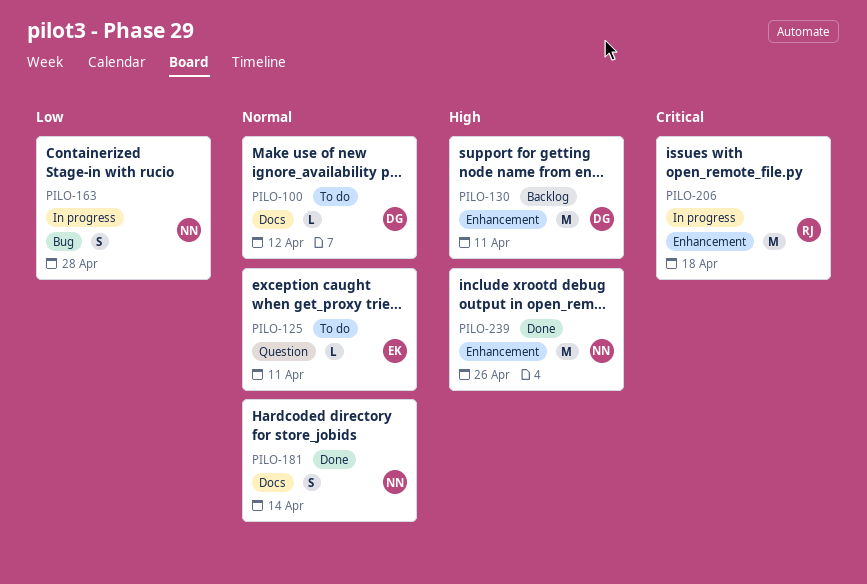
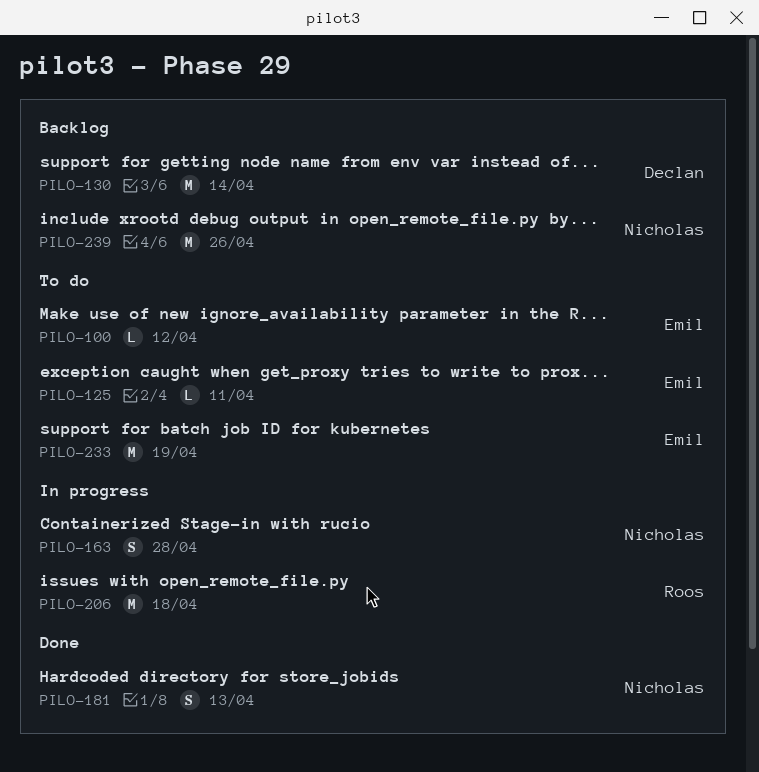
PILO-100, owner: Declan -> Emil
PILO-130, due: Apr 11 -> Apr 14
PILO-181, due: Apr 14 -> Apr 13
PILO-233: none -> present
PILO-239, status: Done -> Backlog

